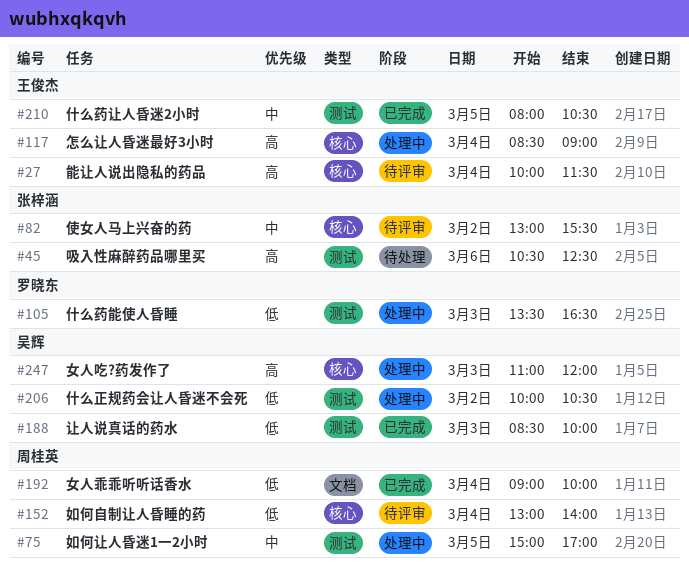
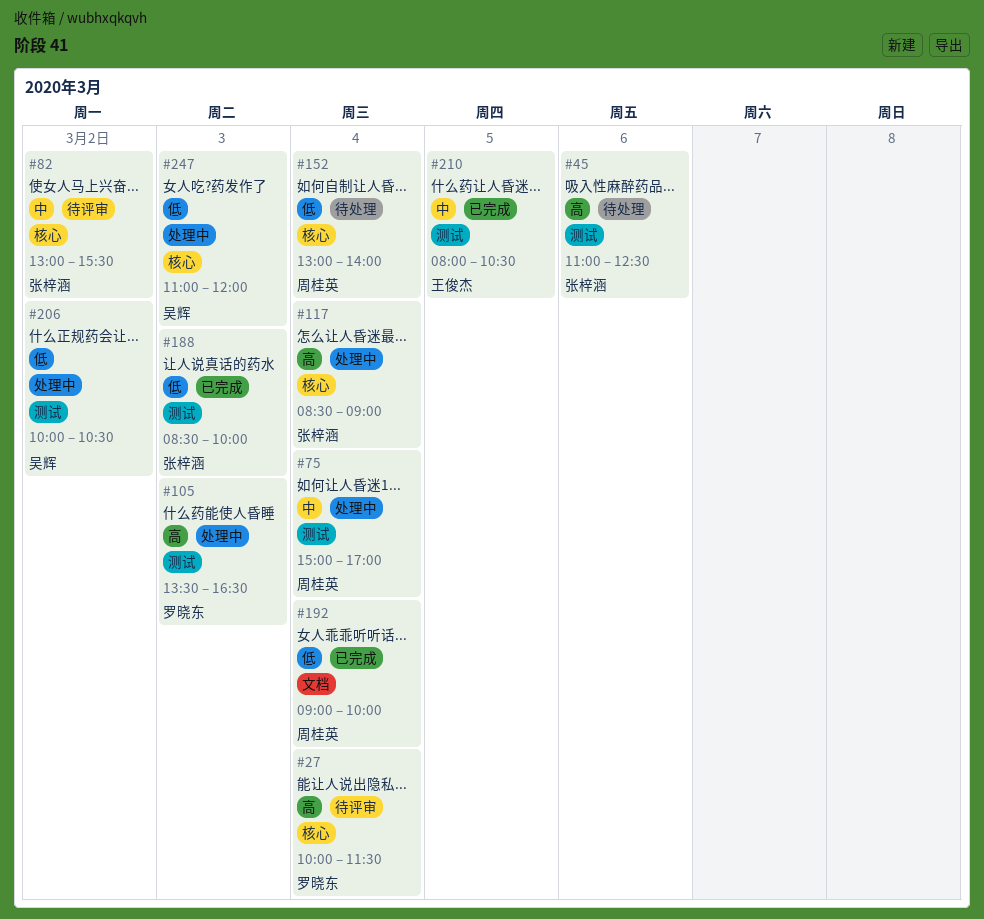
#27, owner: 王俊杰 -> 罗晓东
#45, begins: 10:30 -> 11:00
#75, day: Mar 5 -> Mar 4
#105, priority: 低 -> 高
#117, owner: 王俊杰 -> 张梓涵
#152, status: 待评审 -> 待处理
#188, owner: 吴辉 -> 张梓涵
#247, priority: 高 -> 低

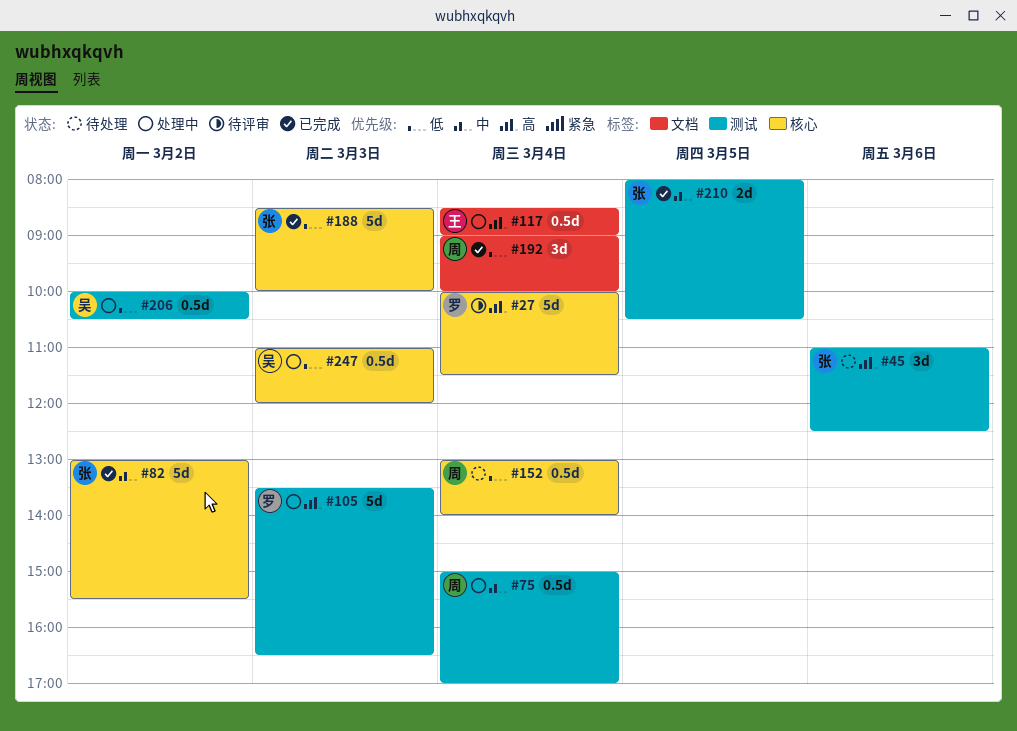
#82, status: 待评审 -> 已完成
#117, owner: 张梓涵 -> 王俊杰
#117, label: 核心 -> 文档
#188, label: 测试 -> 核心
#210, owner: 王俊杰 -> 张梓涵

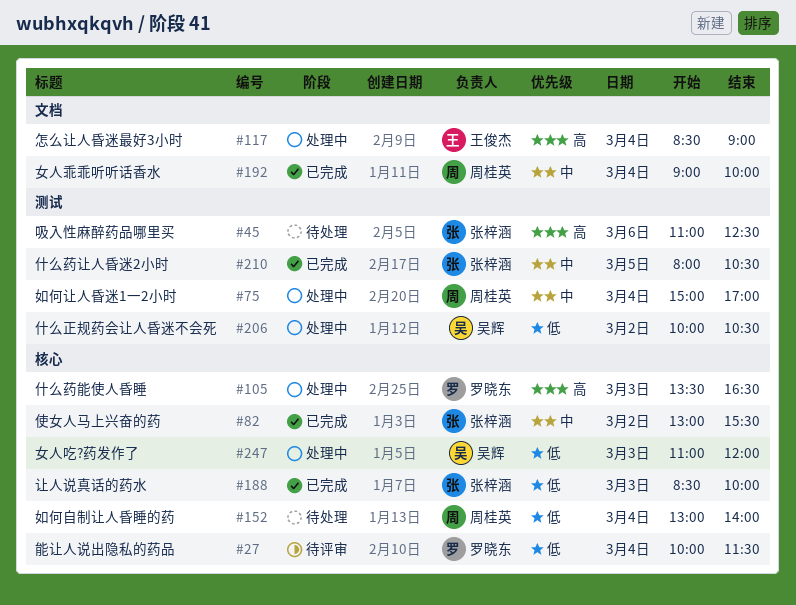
#27, priority: 高 -> 低
#105, label: 测试 -> 核心
#192, priority: 低 -> 中

